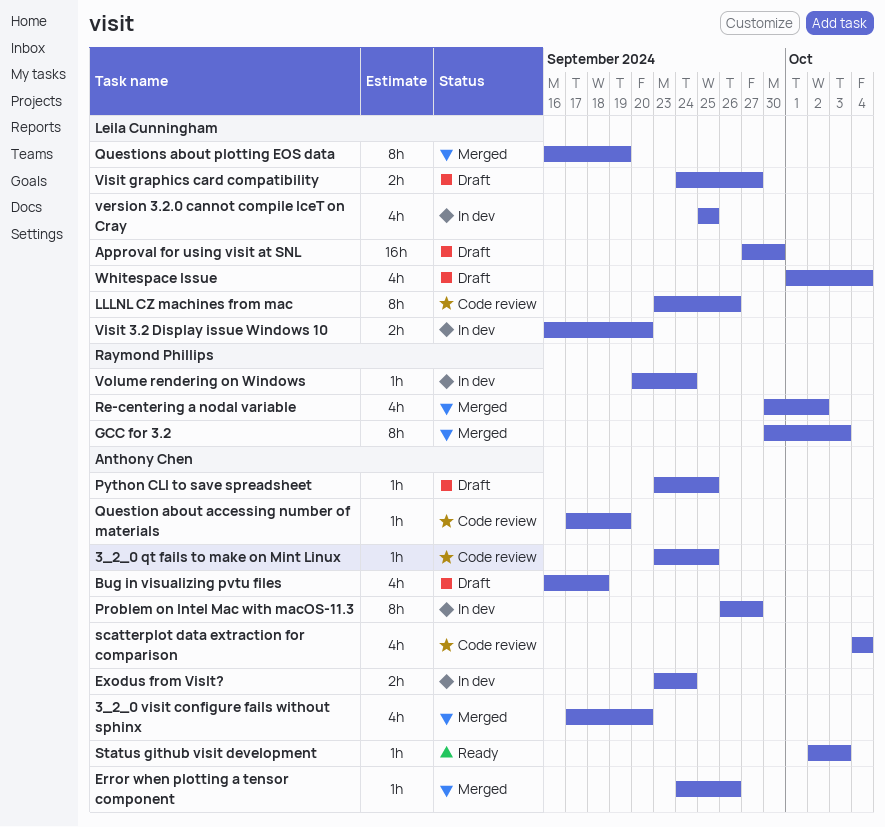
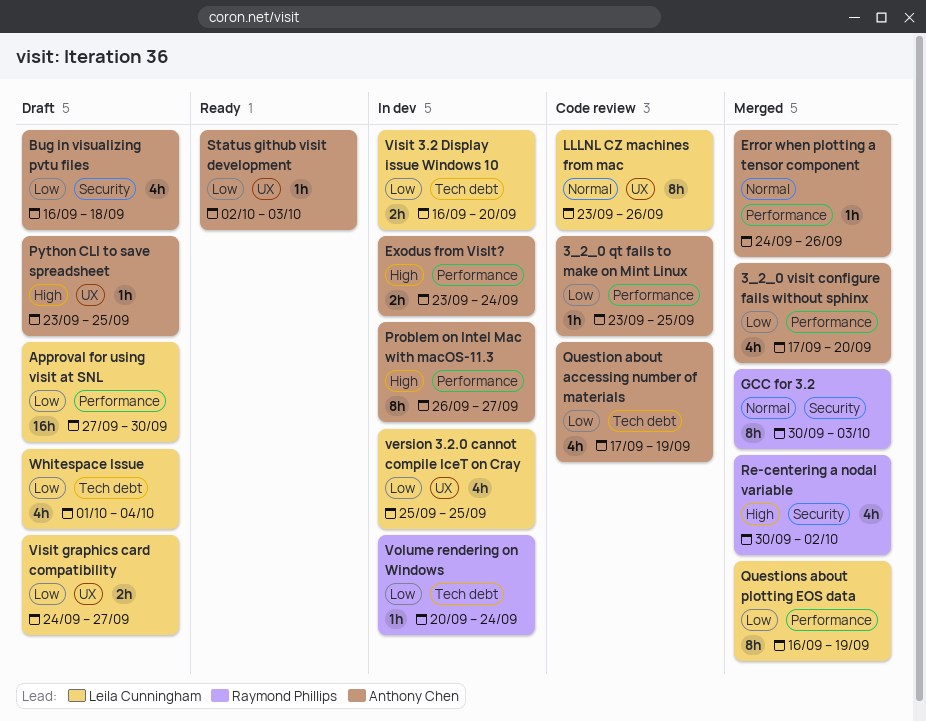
Question about accessing number of materials, estimate: 1h -> 4h
scatterplot data extraction for comparison: present -> none

